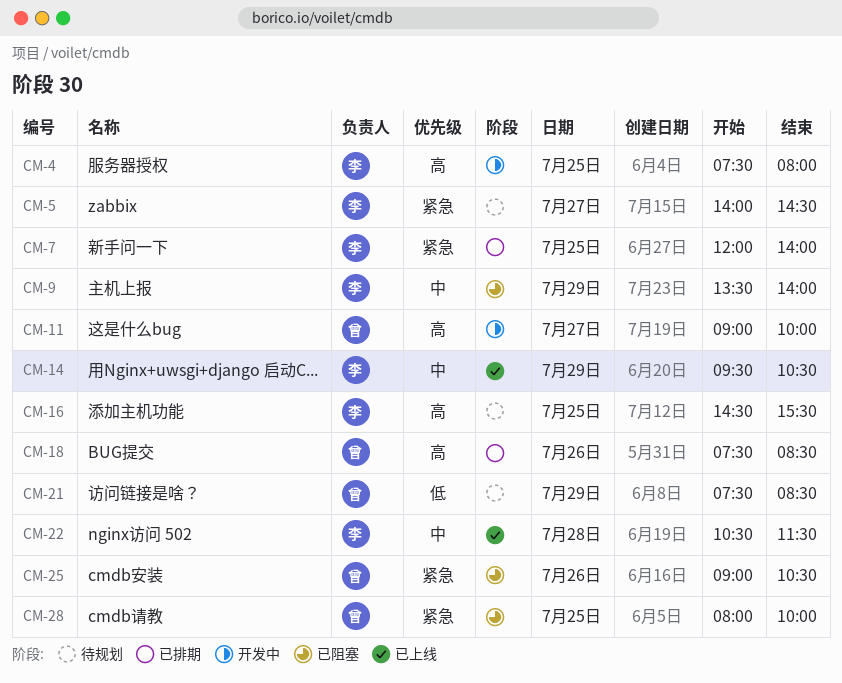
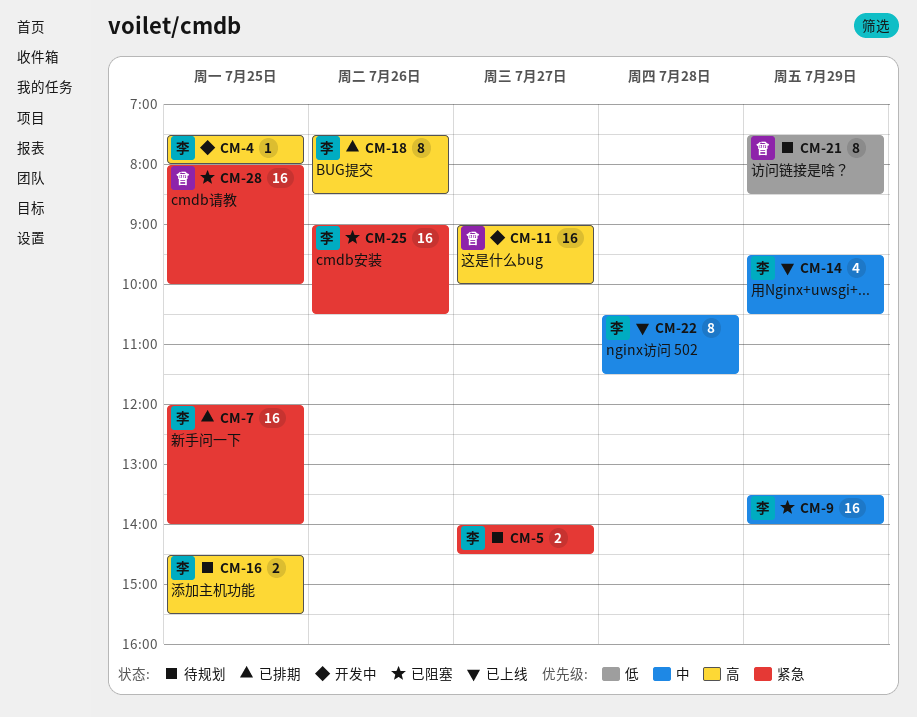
CM-18, owner: 曾 -> 李
CM-25, owner: 曾 -> 李

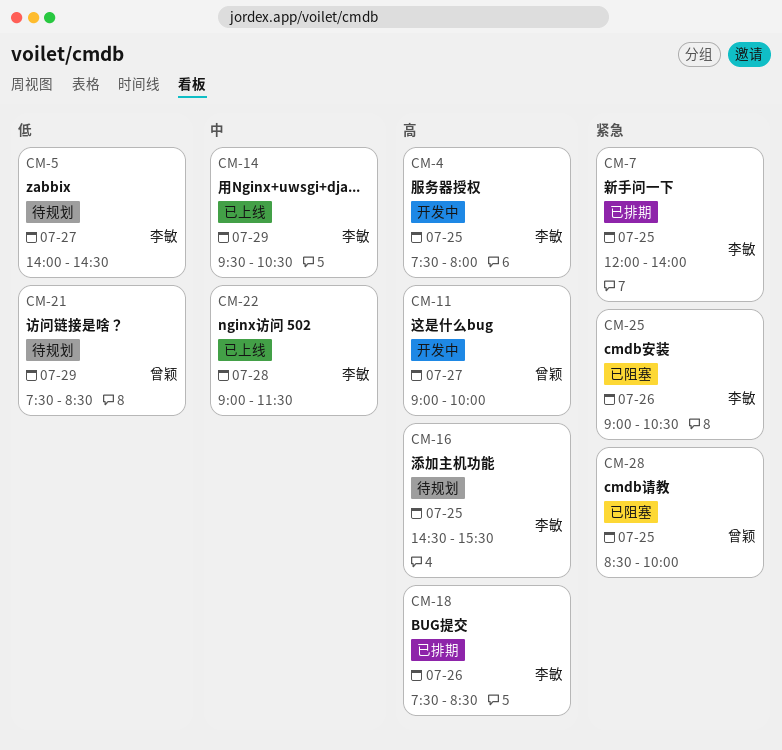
CM-5, priority: 紧急 -> 低
CM-9: present -> none
CM-22, begins: 10:30 -> 09:00
CM-28, begins: 08:00 -> 08:30

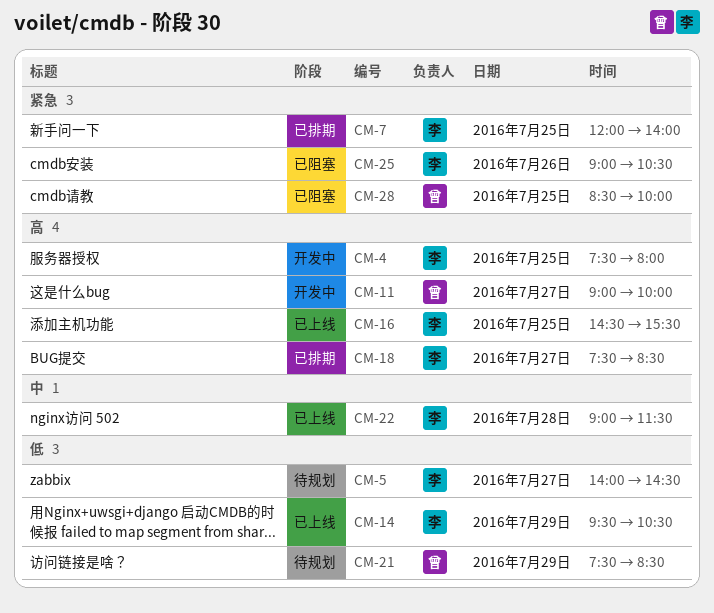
CM-14, priority: 中 -> 低
CM-16, status: 待规划 -> 已上线
CM-18, day: Jul 26 -> Jul 27

